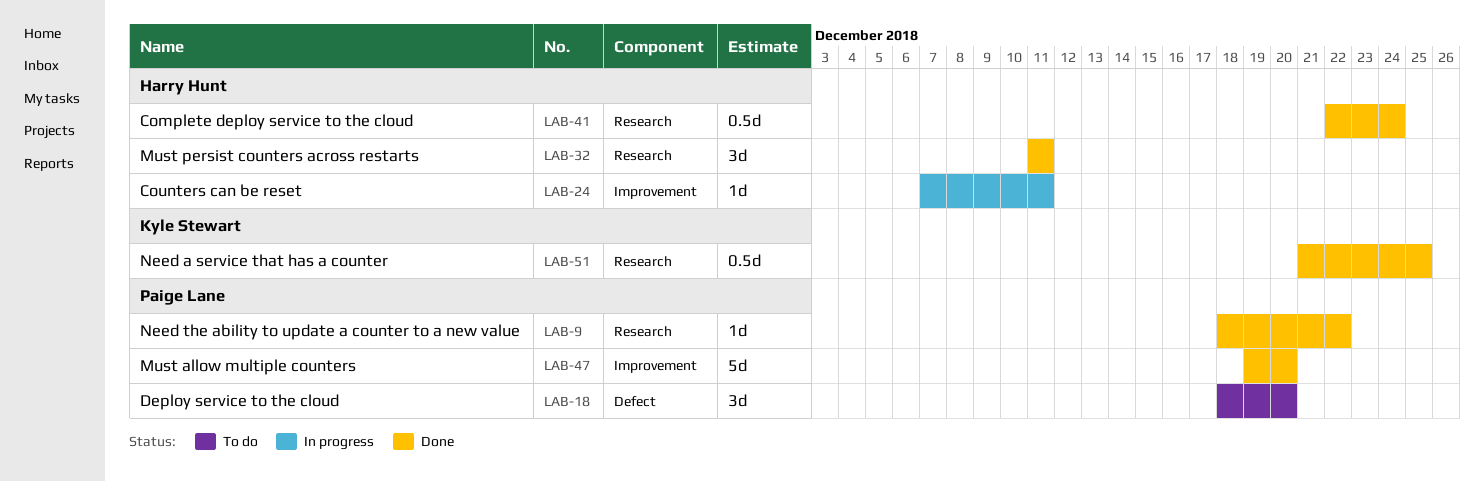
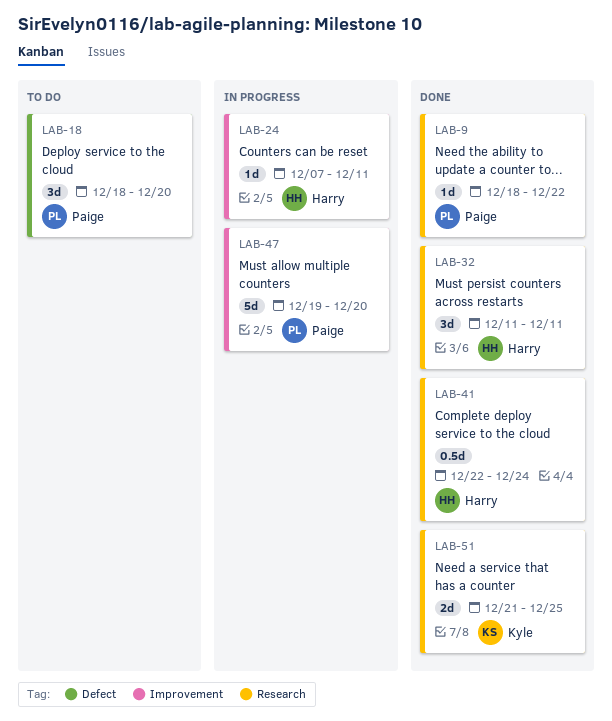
LAB-47, status: Done -> In progress
LAB-51, estimate: 0.5d -> 2d

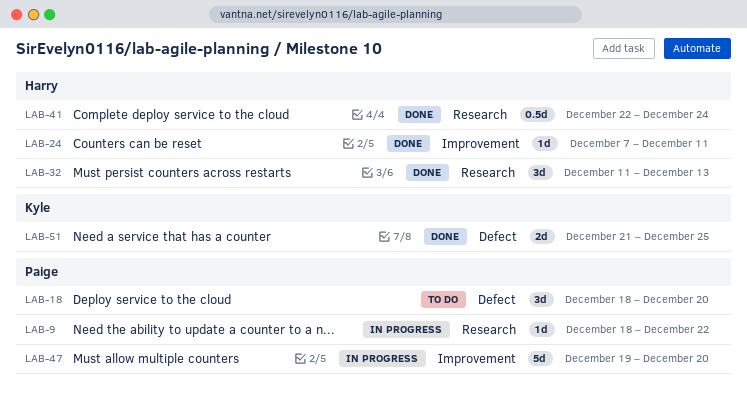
LAB-9, status: Done -> In progress
LAB-24, status: In progress -> Done
LAB-32, due: Dec 11 -> Dec 13
LAB-51, label: Research -> Defect

